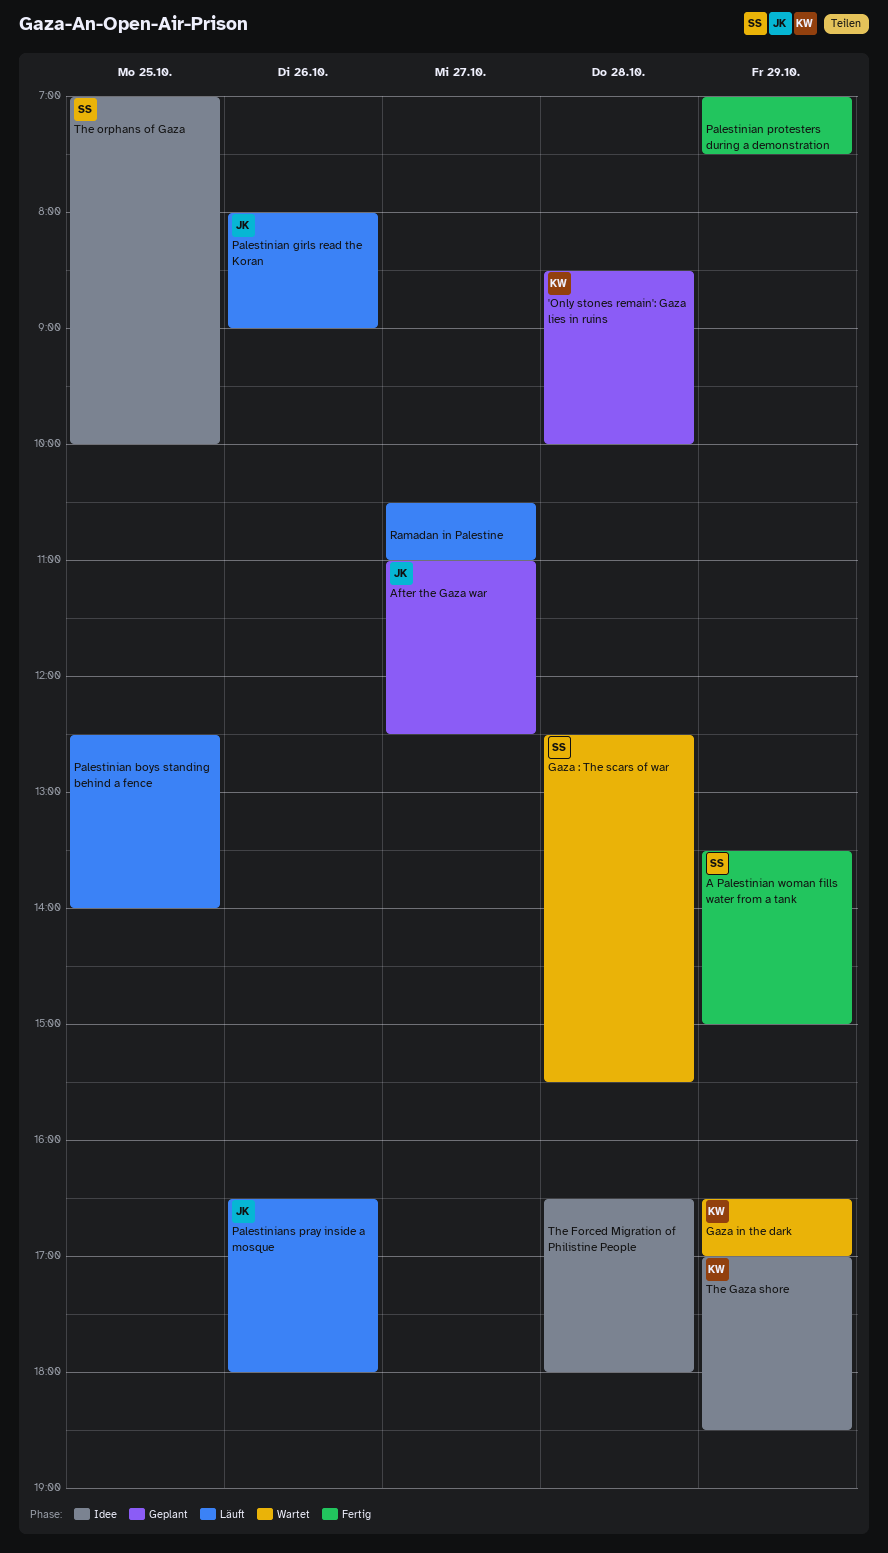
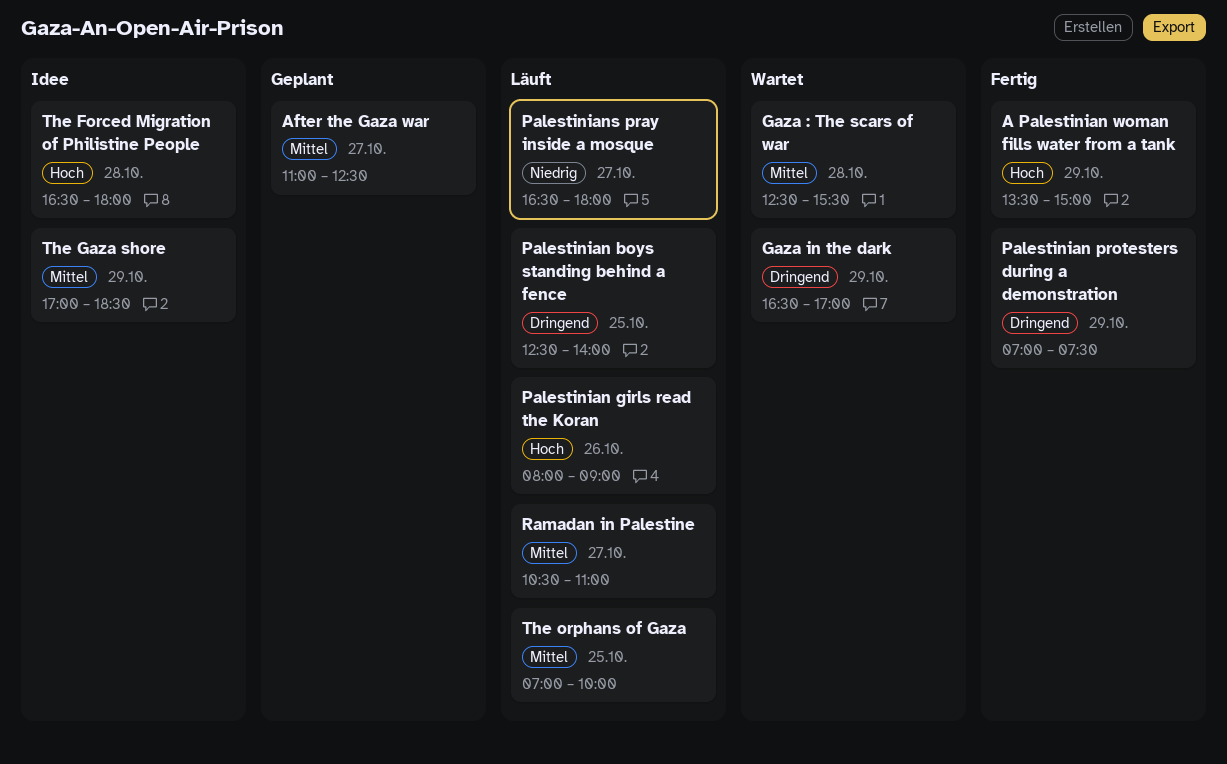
'Only stones remain': Gaza lies in ruins: present -> none
Palestinians pray inside a mosque, day: Oct 26 -> Oct 27
The orphans of Gaza, status: Idee -> Läuft

